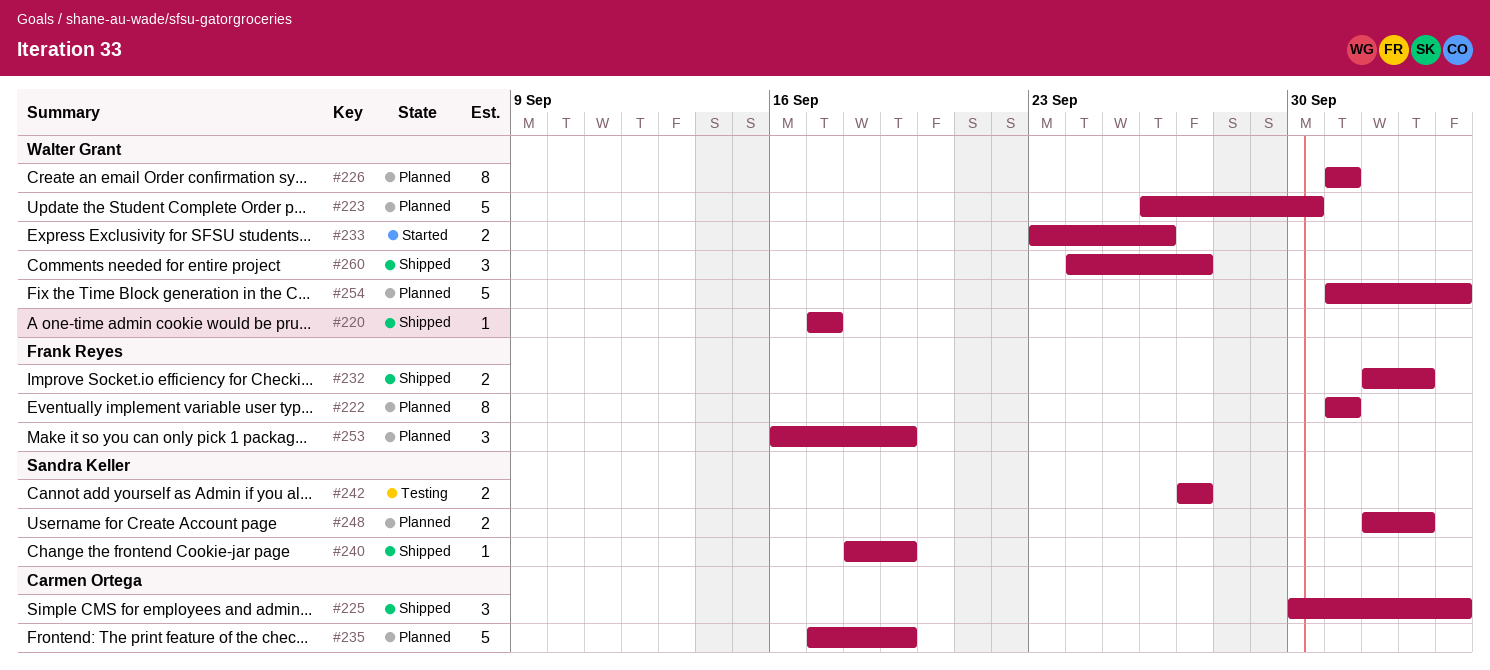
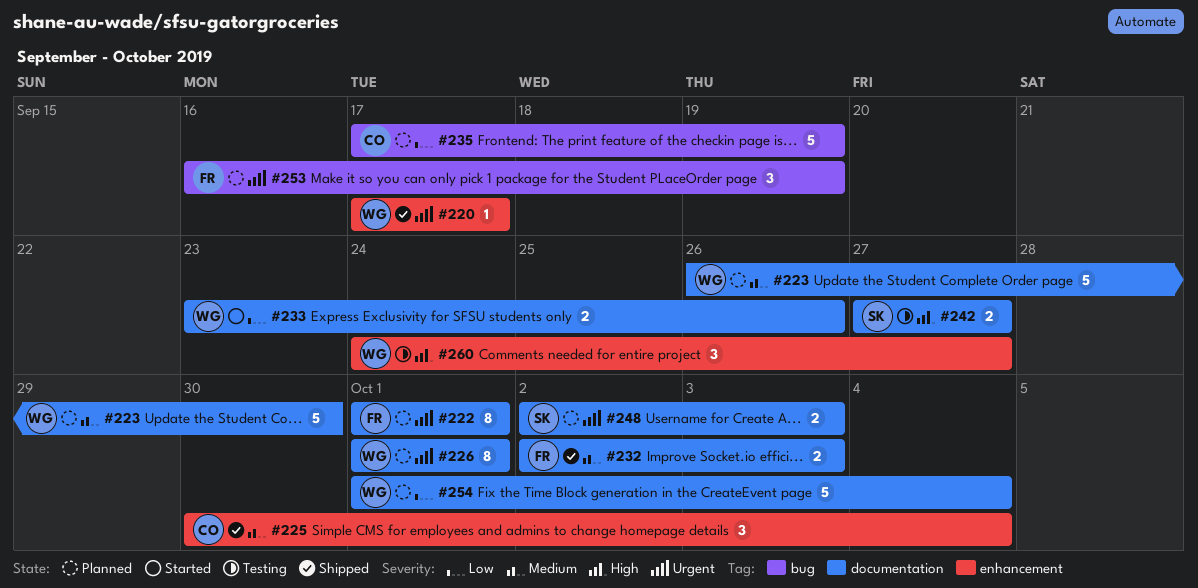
#240: present -> none
#260, status: Shipped -> Testing

